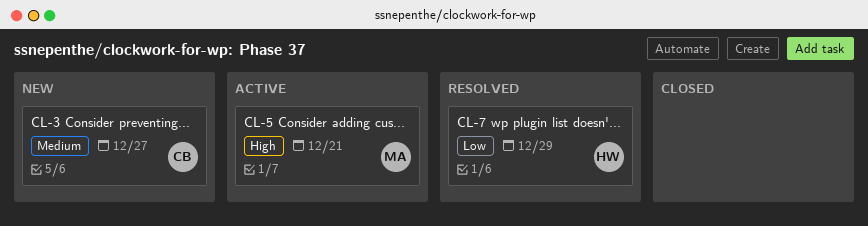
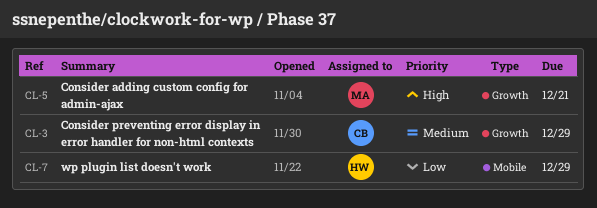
CL-3, due: Dec 27 -> Dec 29

